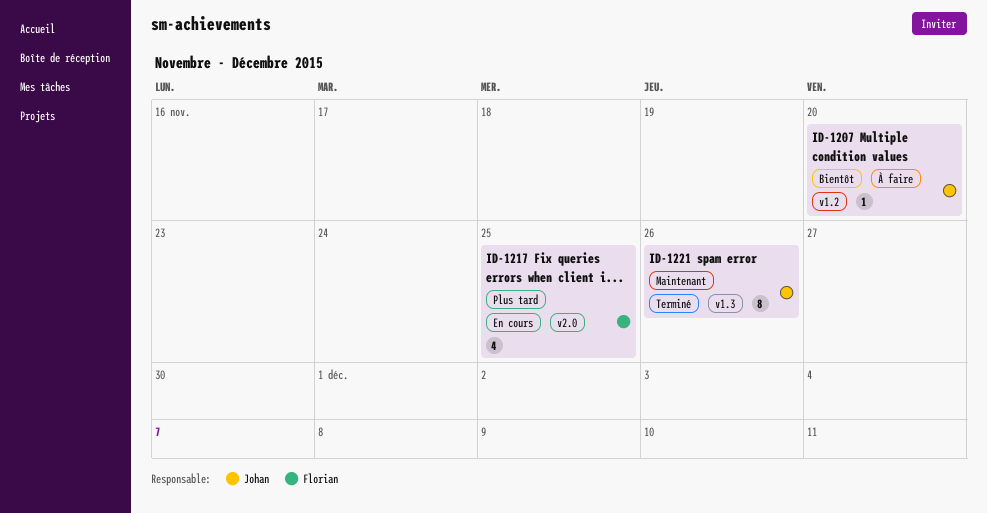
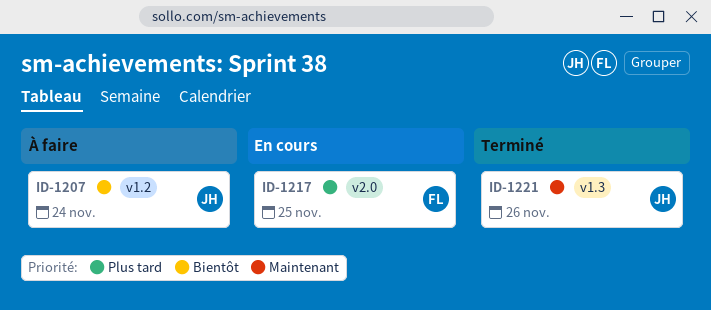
ID-1207, due: Nov 20 -> Nov 24

